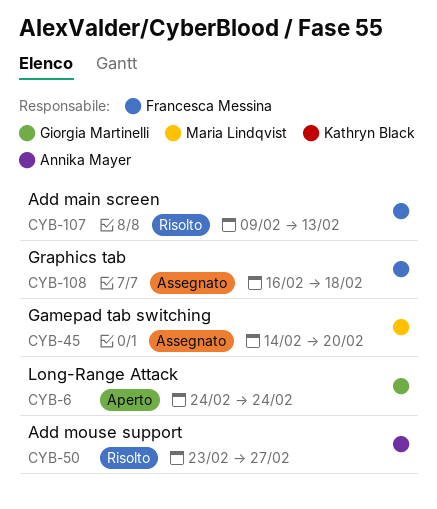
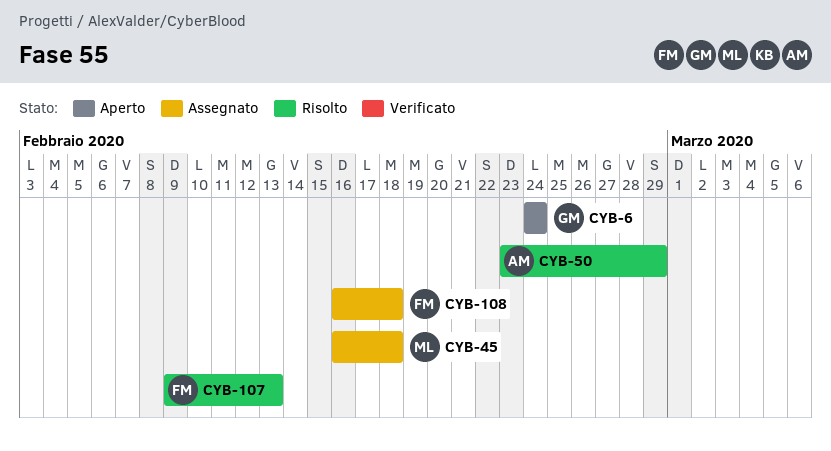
CYB-45, start: Feb 14 -> Feb 16
CYB-45, due: Feb 20 -> Feb 18
CYB-50, due: Feb 27 -> Feb 29

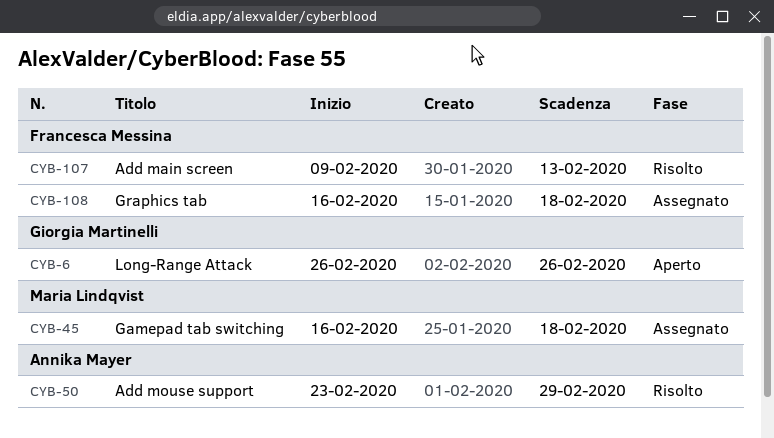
CYB-6, start: Feb 24 -> Feb 26
CYB-6, due: Feb 24 -> Feb 26

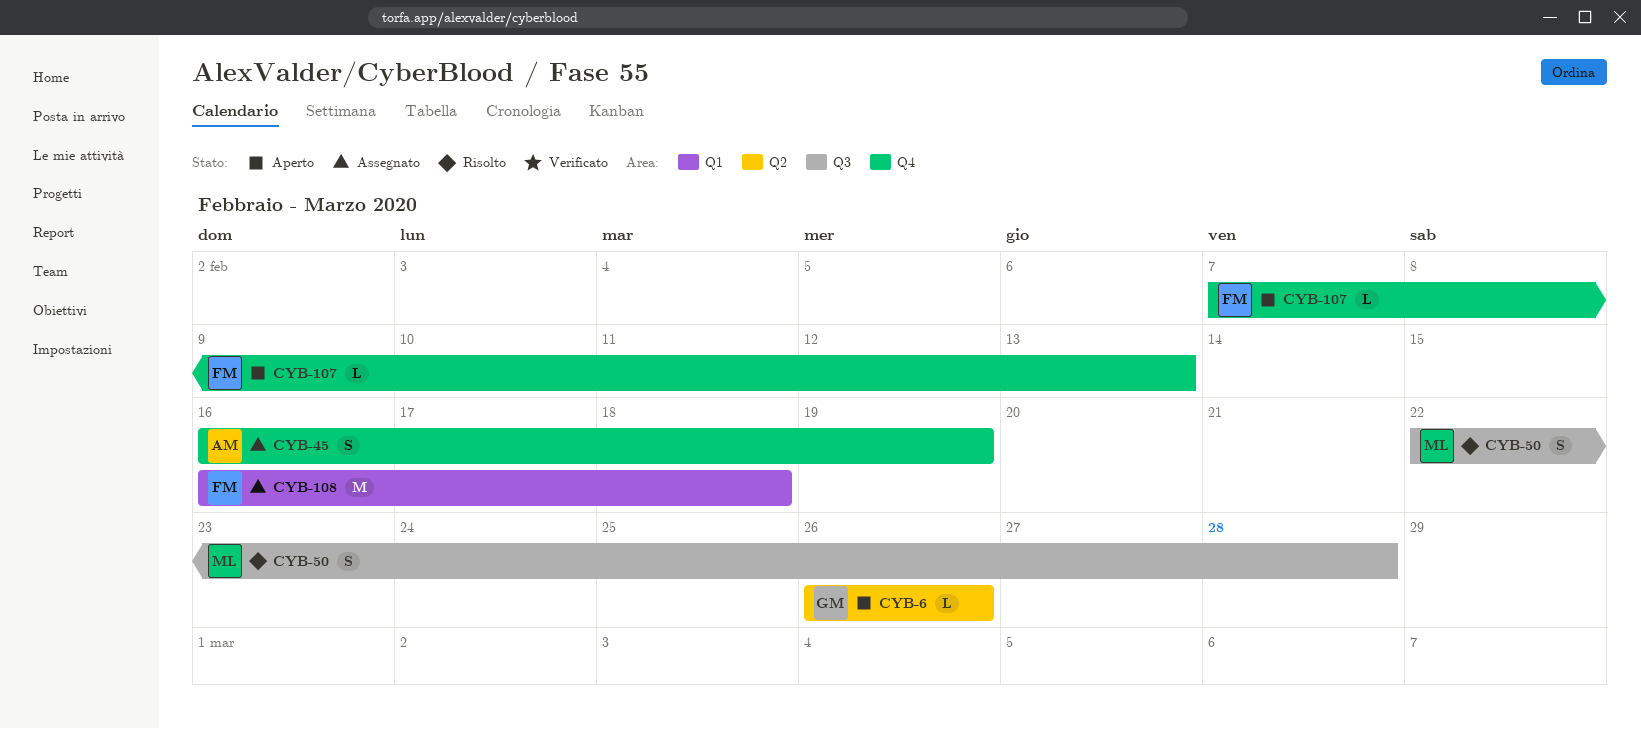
CYB-45, owner: Maria Lindqvist -> Annika Mayer
CYB-45, due: Feb 18 -> Feb 19
CYB-50, owner: Annika Mayer -> Maria Lindqvist
CYB-50, start: Feb 23 -> Feb 22
CYB-50, due: Feb 29 -> Feb 28
CYB-107, status: Risolto -> Aperto
CYB-107, start: Feb 9 -> Feb 7

